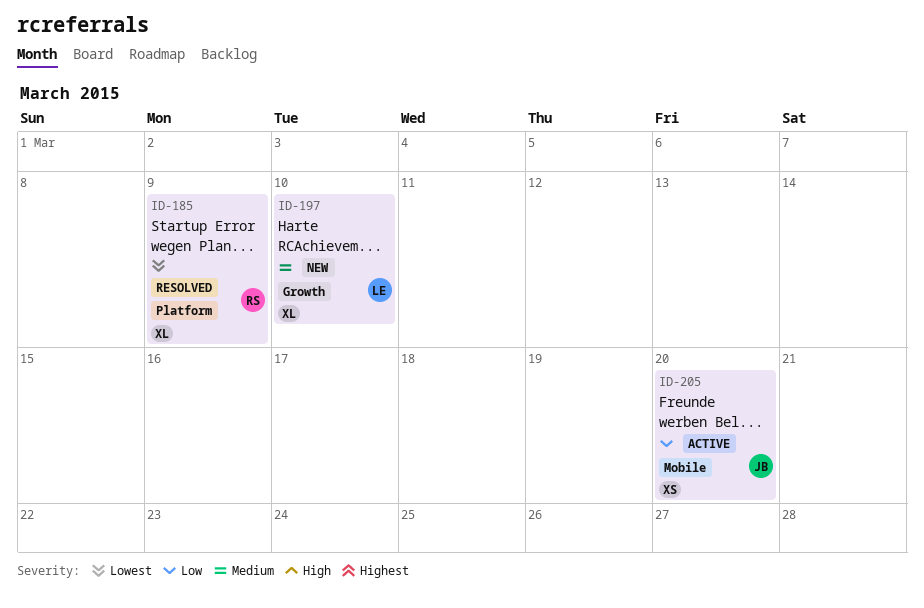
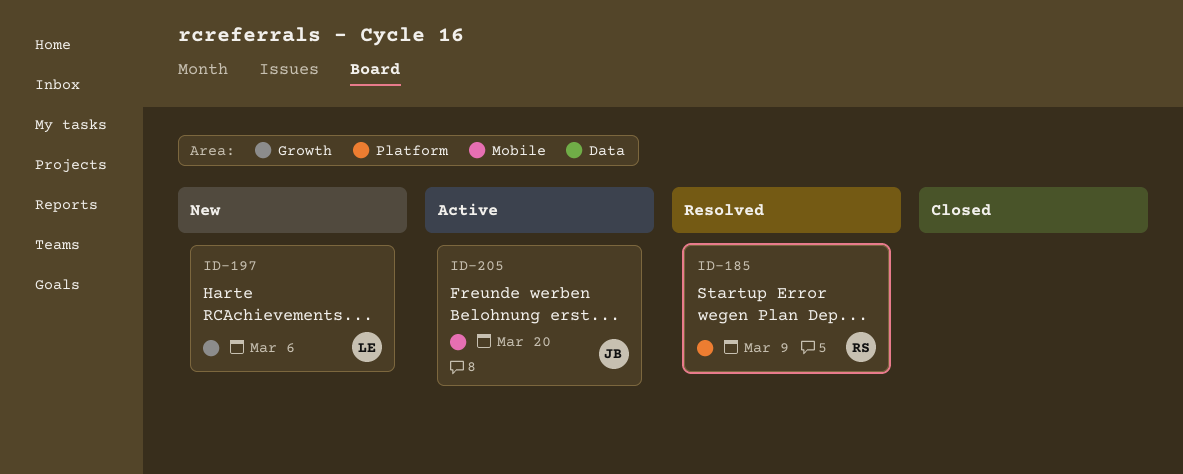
ID-197, due: Mar 10 -> Mar 6

